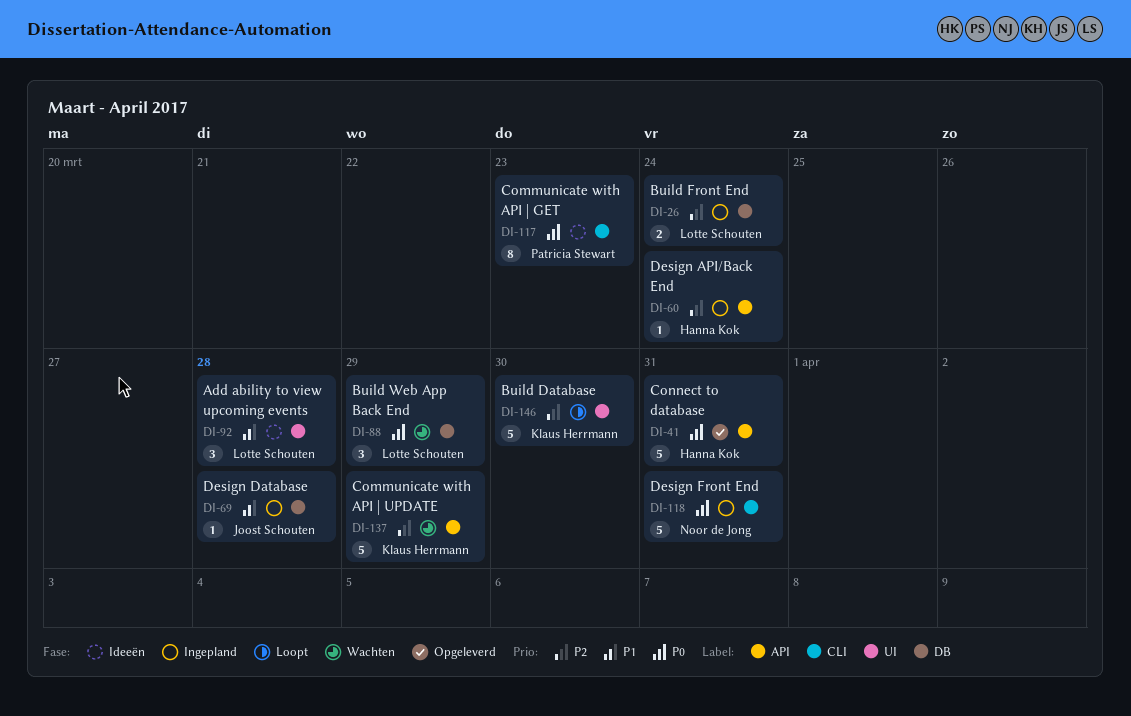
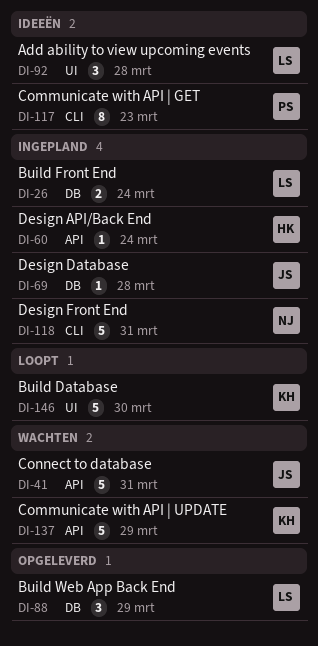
DI-41, status: Opgeleverd -> Wachten
DI-41, owner: Hanna Kok -> Joost Schouten
DI-88, status: Wachten -> Opgeleverd

